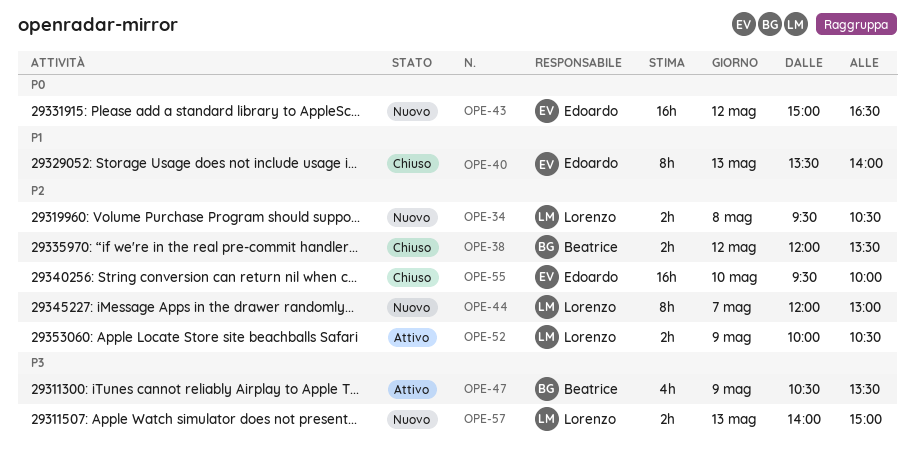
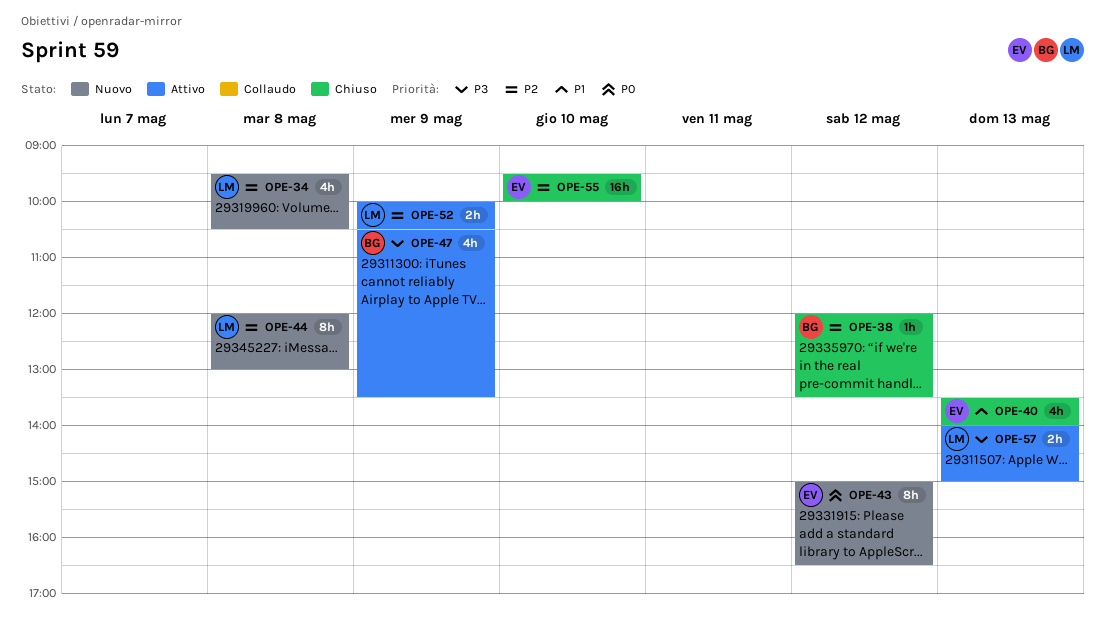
OPE-34, estimate: 2h -> 4h
OPE-38, estimate: 2h -> 1h
OPE-40, estimate: 8h -> 4h
OPE-43, estimate: 16h -> 8h
OPE-44, day: May 7 -> May 8
OPE-57, status: Nuovo -> Attivo

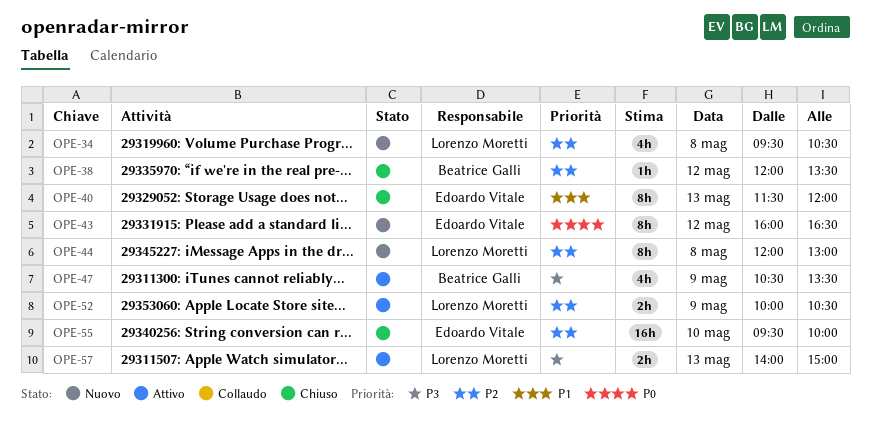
OPE-40, estimate: 4h -> 8h
OPE-40, begins: 13:30 -> 11:30
OPE-40, ends: 14:00 -> 12:00
OPE-43, begins: 15:00 -> 16:00

